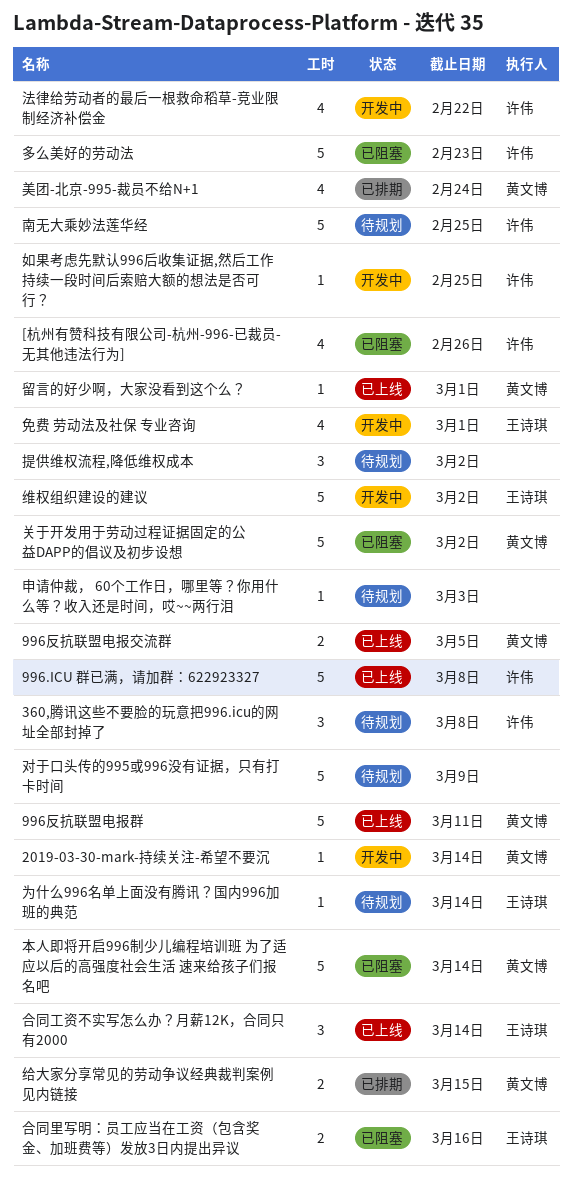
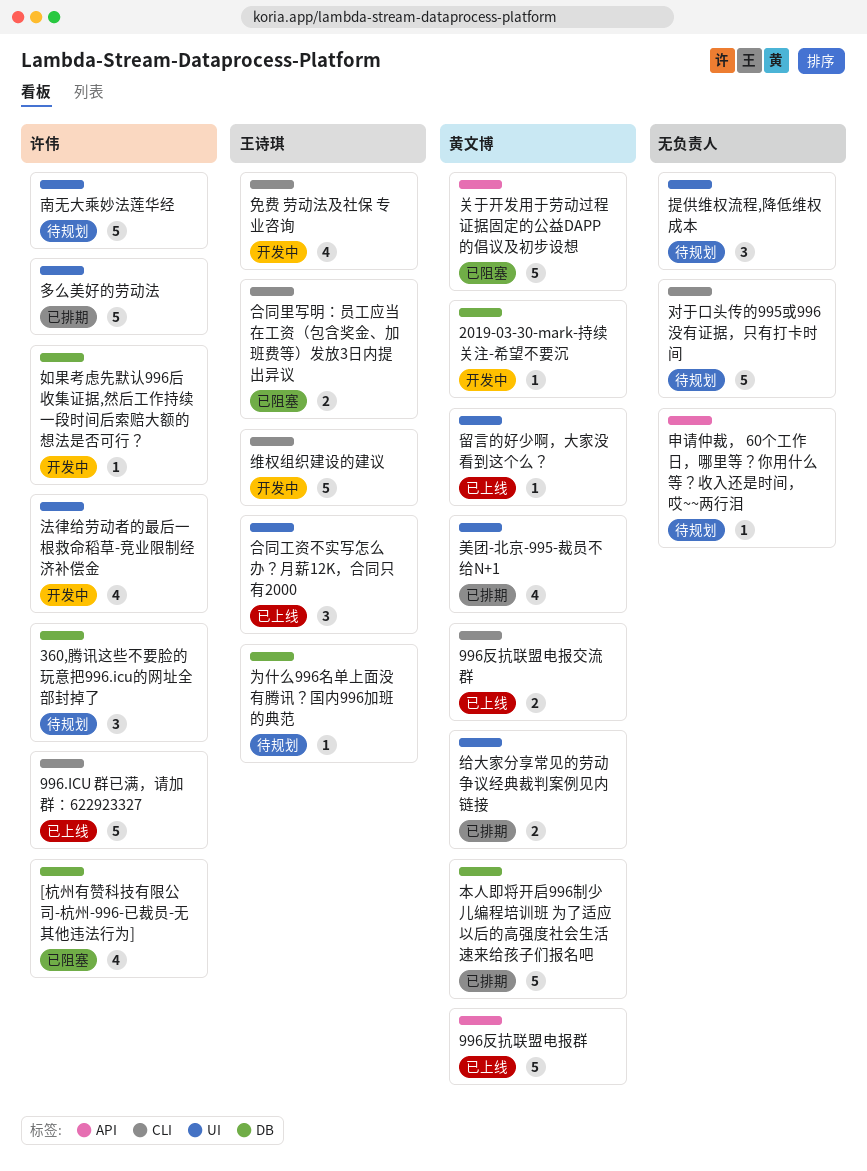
多么美好的劳动法, status: 已阻塞 -> 已排期
本人即将开启996制少儿编程培训班 为了适应以后的高强度社会生活 速来给孩子们报名吧, status: 已阻塞 -> 已排期

